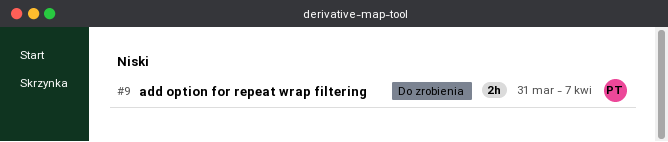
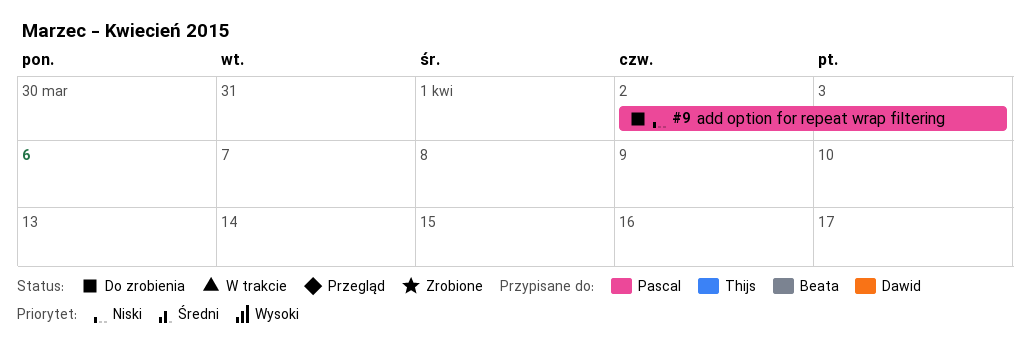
#9, start: Mar 31 -> Apr 2
#9, due: Apr 7 -> Apr 3

